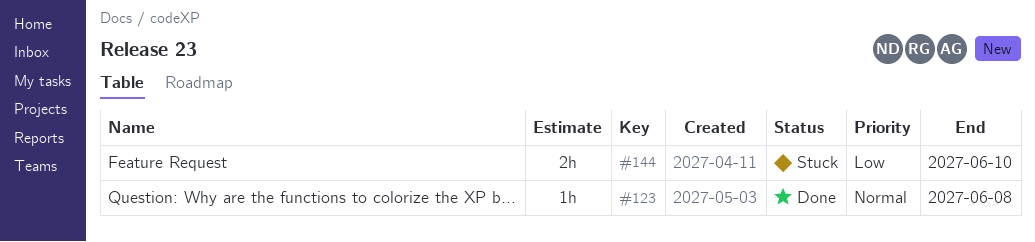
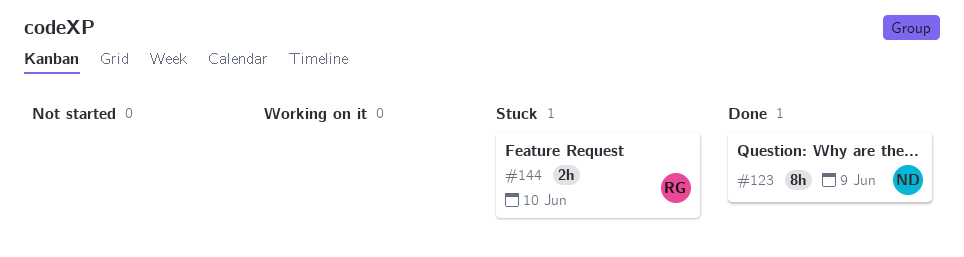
#123, estimate: 1h -> 8h
#123, due: Jun 8 -> Jun 9

